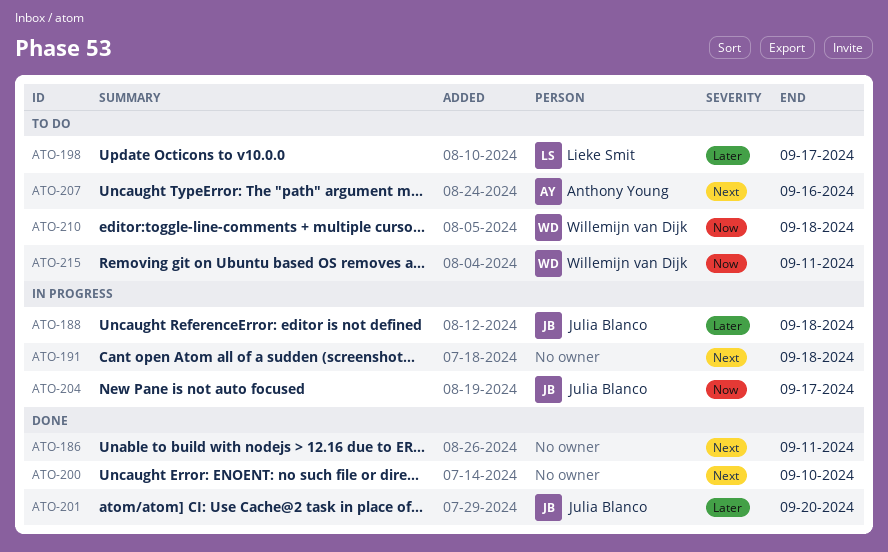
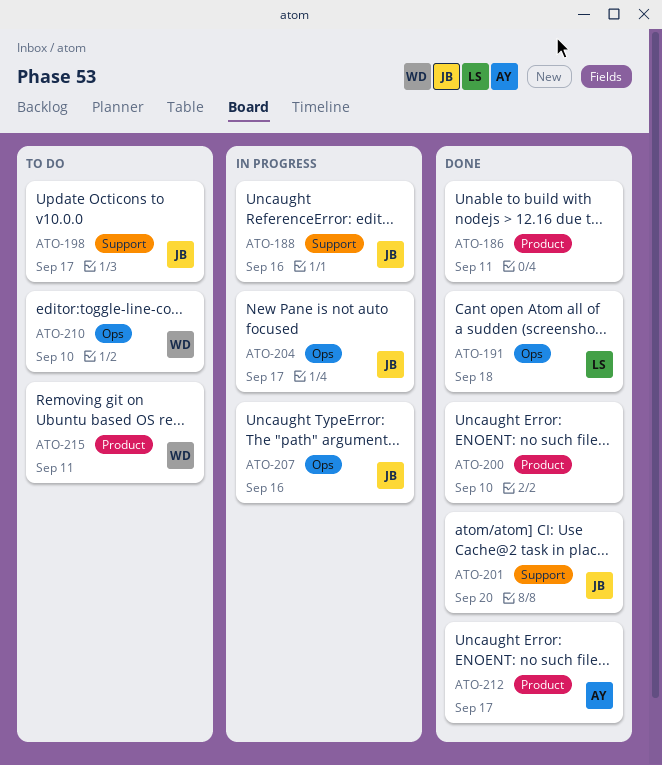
ATO-188, due: Sep 18 -> Sep 16
ATO-191, status: In progress -> Done
ATO-191, owner: none -> Lieke Smit
ATO-198, owner: Lieke Smit -> Julia Blanco
ATO-207, status: To do -> In progress
ATO-207, owner: Anthony Young -> Julia Blanco
ATO-210, due: Sep 18 -> Sep 10
ATO-212: none -> present

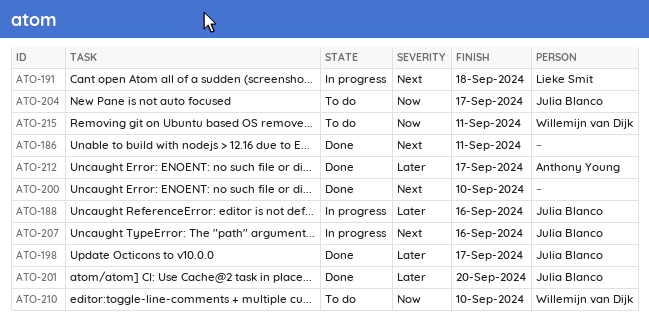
ATO-191, status: Done -> In progress
ATO-198, status: To do -> Done
ATO-204, status: In progress -> To do

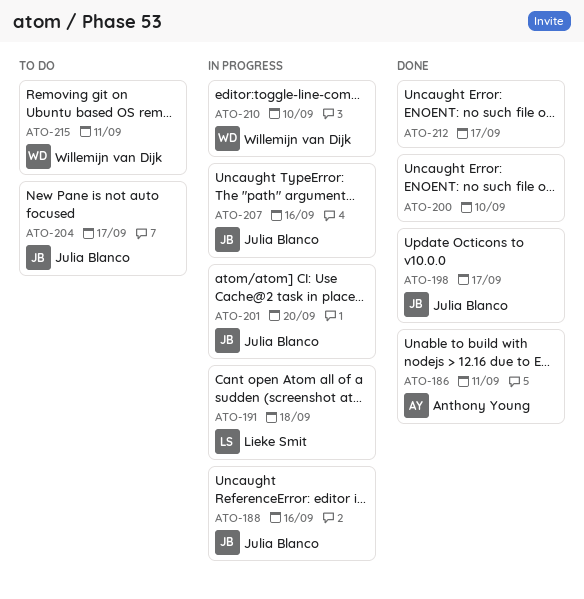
ATO-186, owner: none -> Anthony Young
ATO-201, status: Done -> In progress
ATO-210, status: To do -> In progress
ATO-212, owner: Anthony Young -> none

